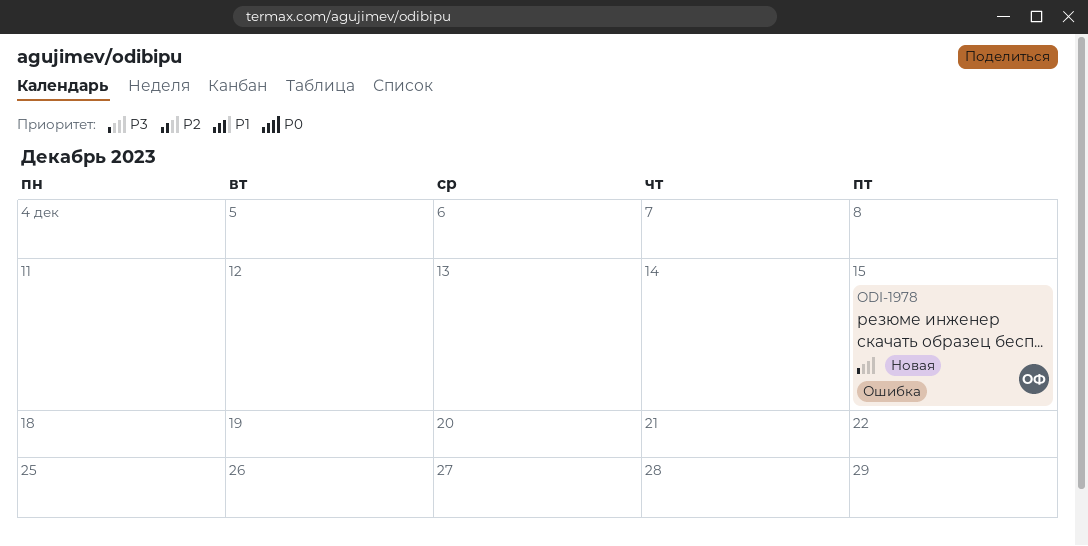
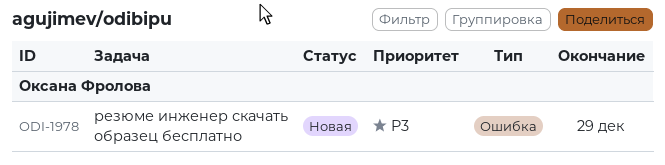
ODI-1978, due: Dec 15 -> Dec 29

